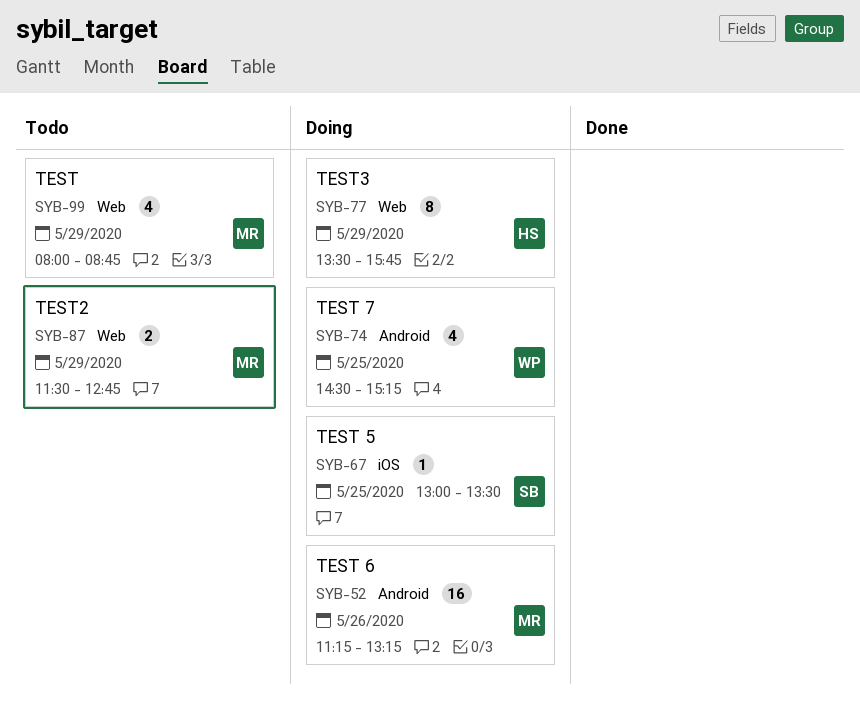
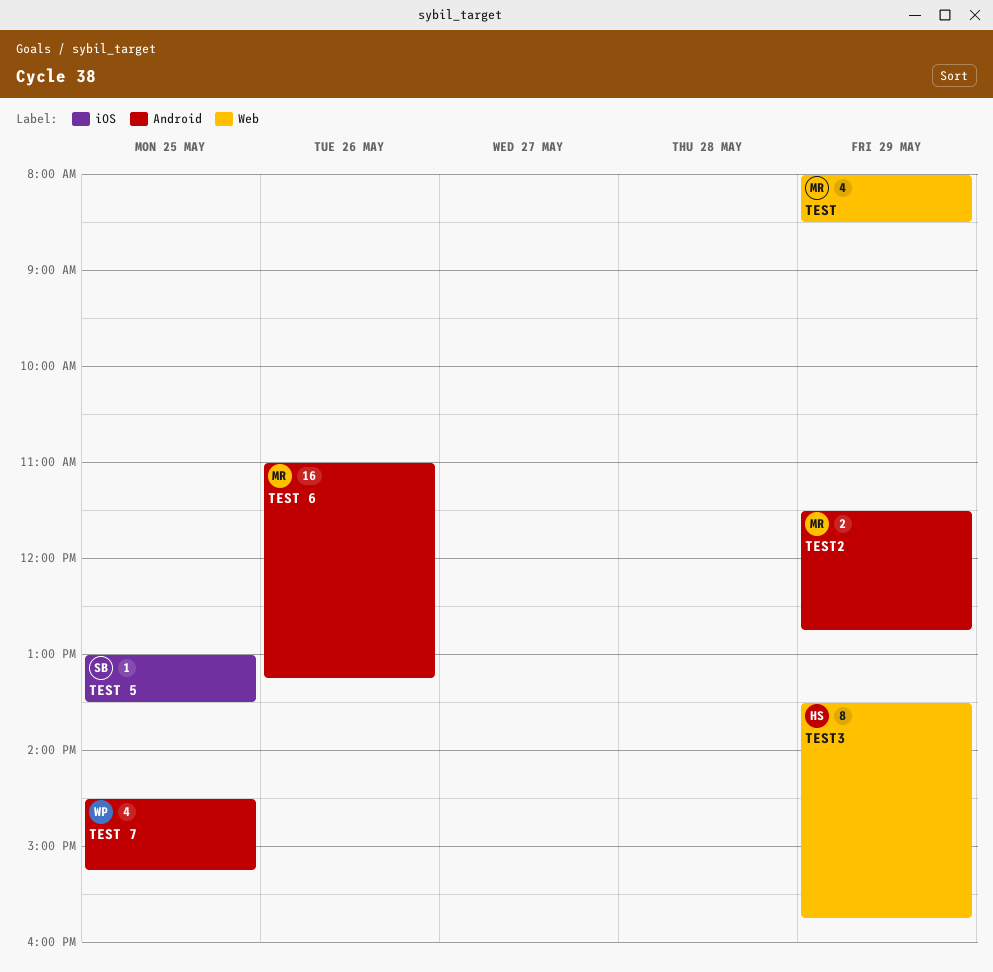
TEST, ends: 08:45 -> 08:30
TEST 6, begins: 11:15 -> 11:00
TEST2, label: Web -> Android

